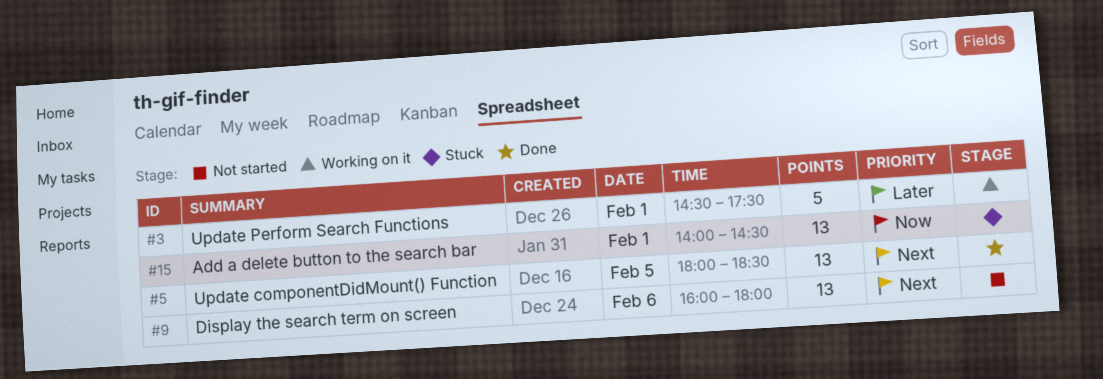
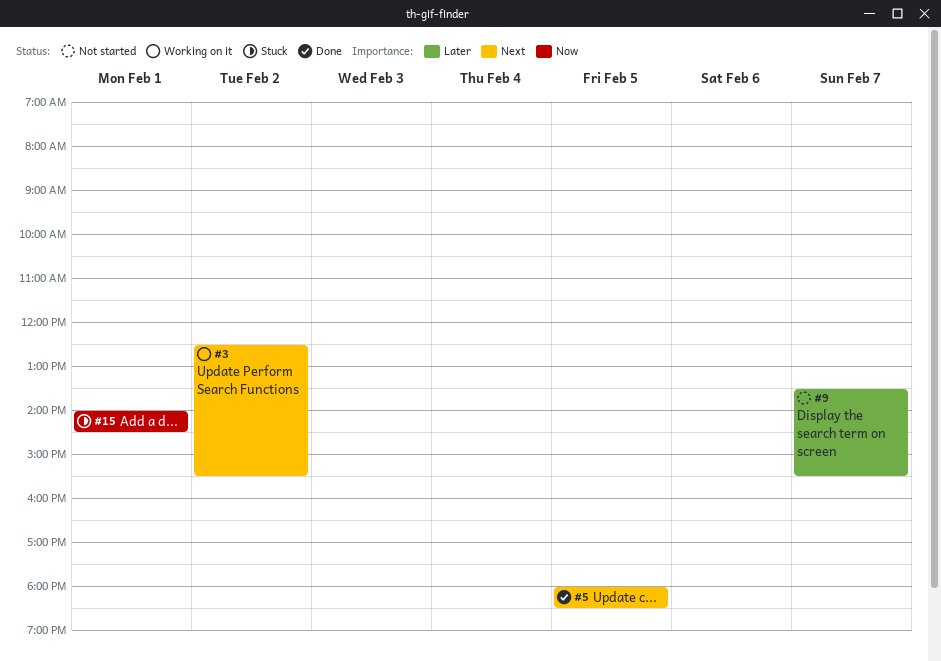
#3, priority: Later -> Next
#3, day: Feb 1 -> Feb 2
#3, begins: 14:30 -> 12:30
#3, ends: 17:30 -> 15:30
#9, priority: Next -> Later
#9, day: Feb 6 -> Feb 7
#9, begins: 16:00 -> 13:30
#9, ends: 18:00 -> 15:30

